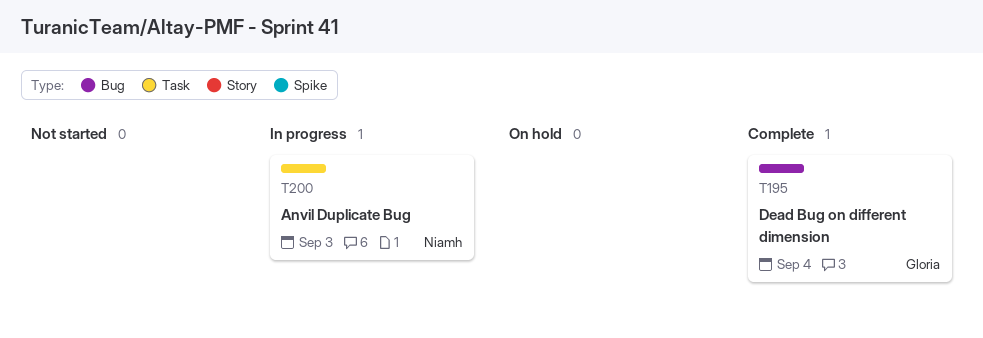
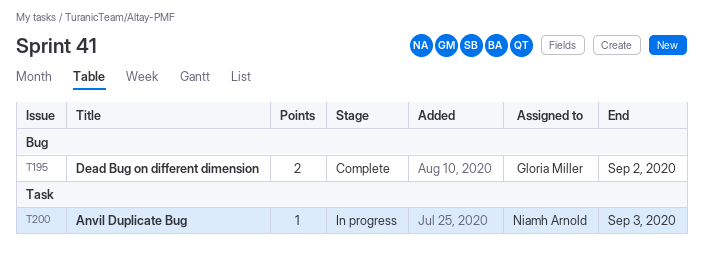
T195, due: Sep 4 -> Sep 2

